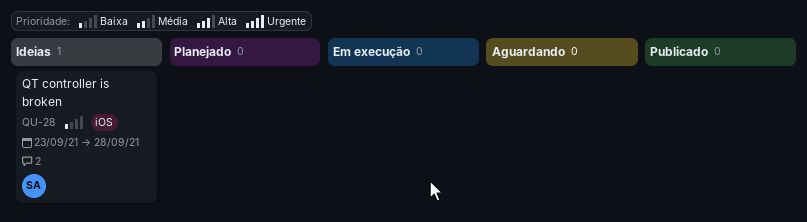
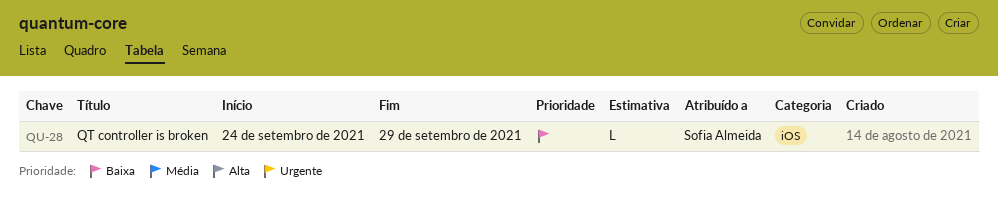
QU-28, start: Sep 23 -> Sep 24
QU-28, due: Sep 28 -> Sep 29

